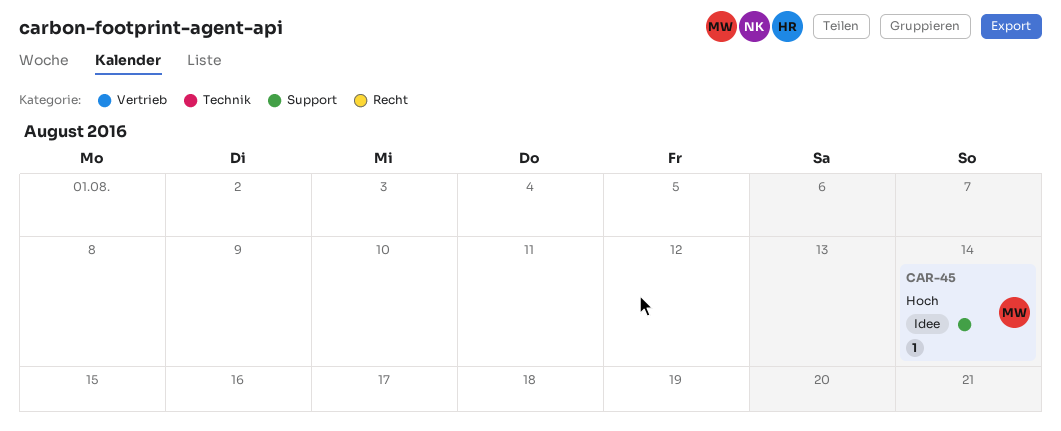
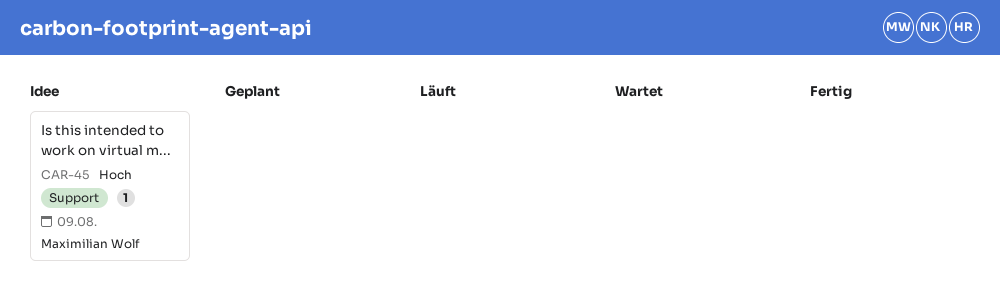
CAR-45, due: Aug 14 -> Aug 9

